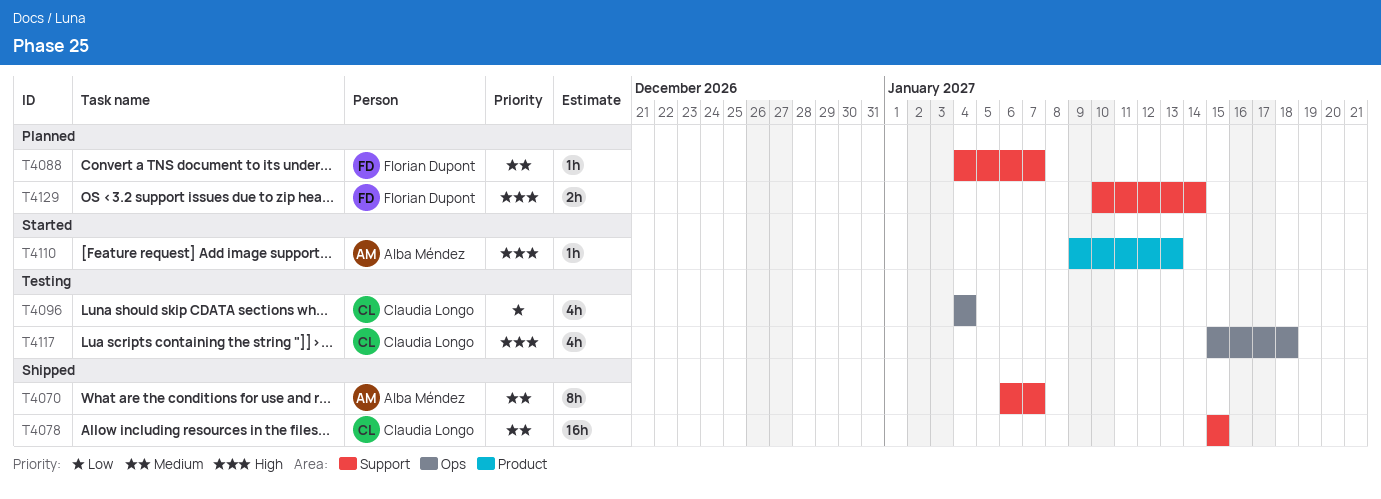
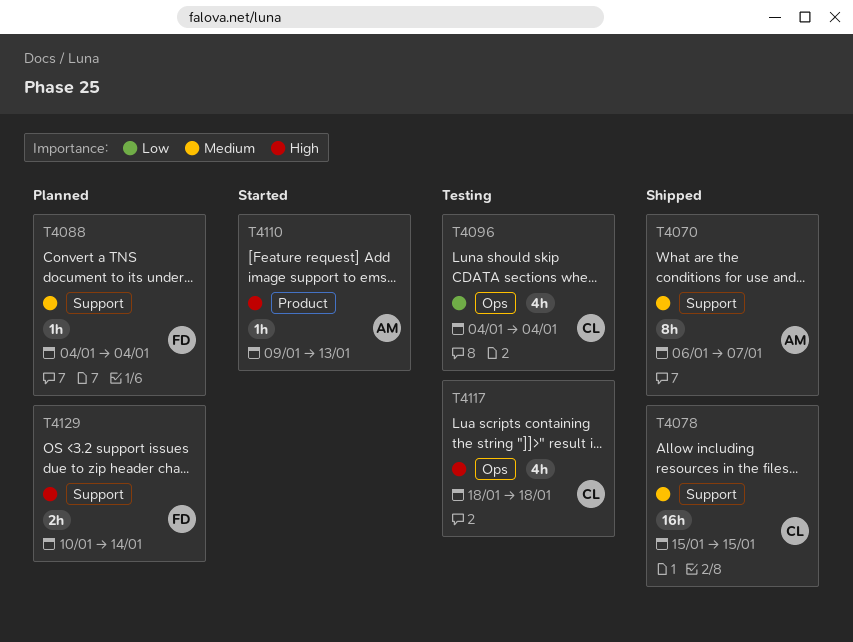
T4088, due: Jan 7 -> Jan 4
T4117, start: Jan 15 -> Jan 18

